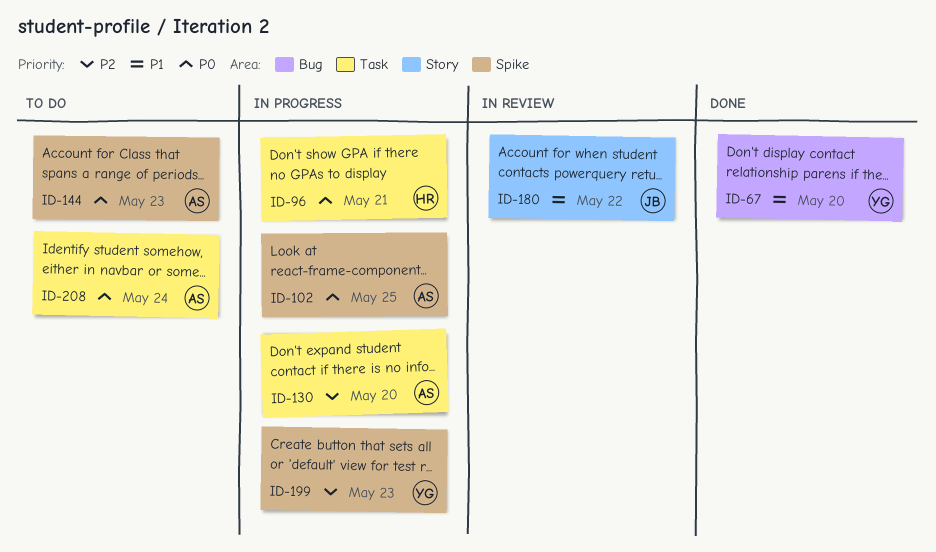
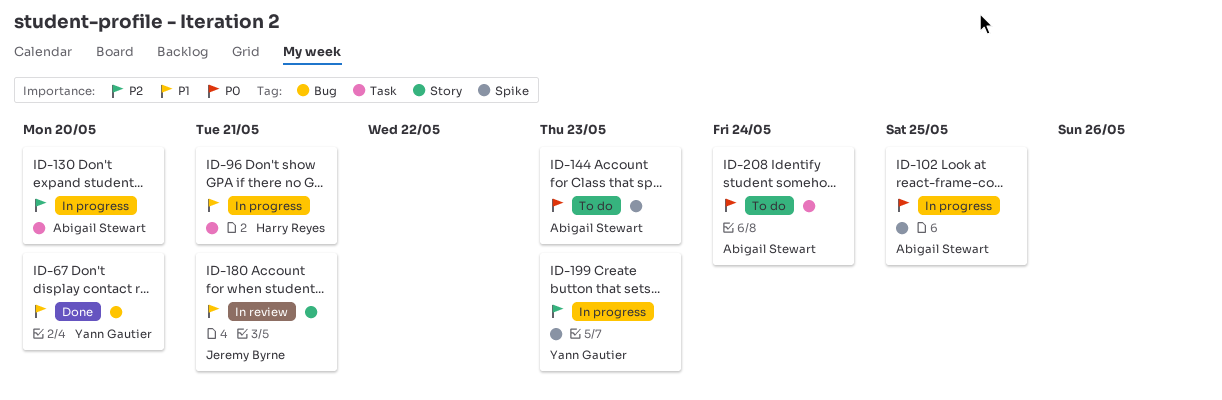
ID-96, priority: P0 -> P1
ID-180, due: May 22 -> May 21

